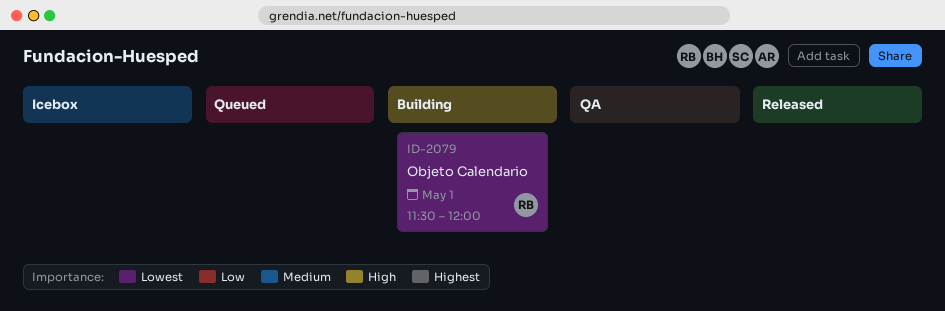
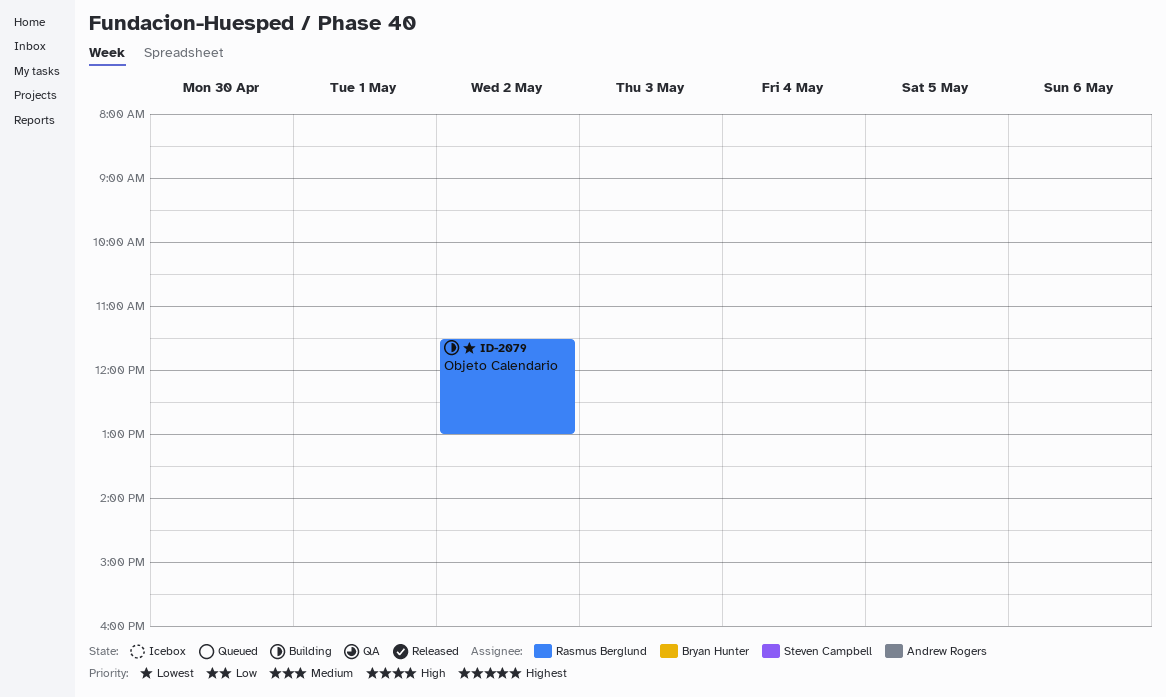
ID-2079, day: May 1 -> May 2
ID-2079, ends: 12:00 -> 13:00

